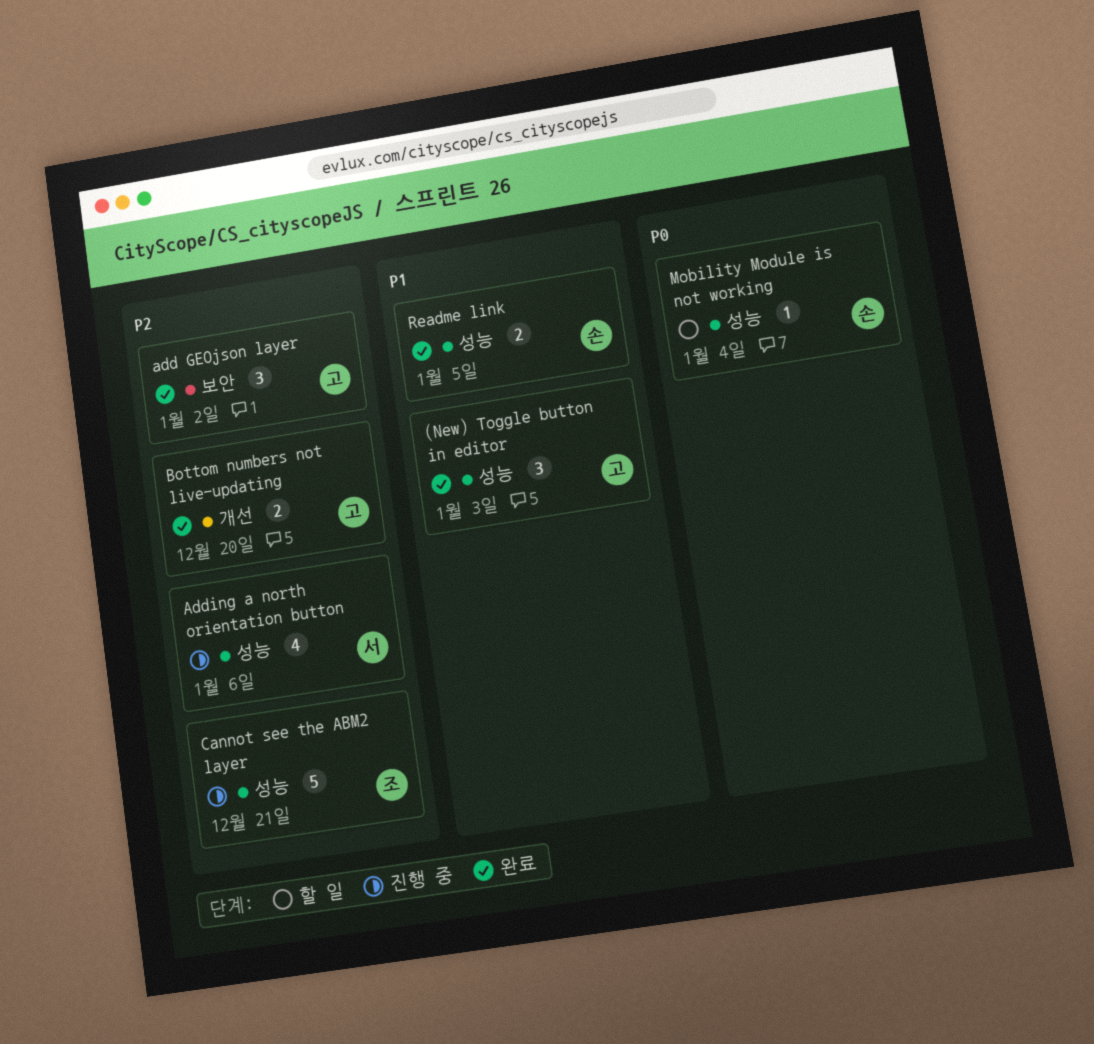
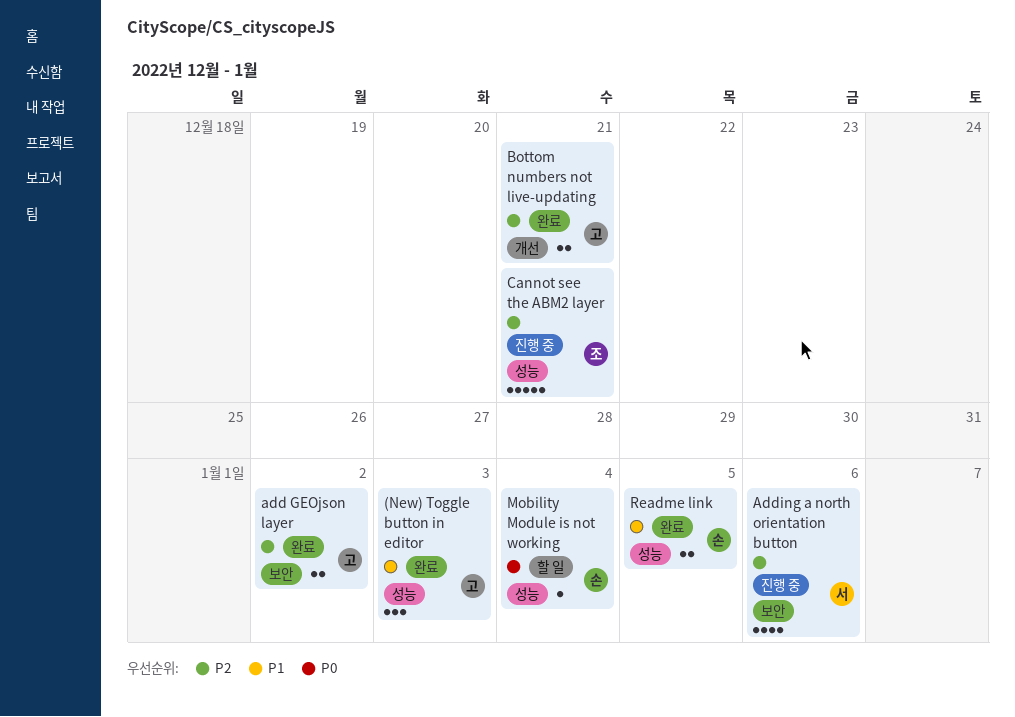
add GEOjson layer, estimate: 3 -> 2
Adding a north orientation button, label: 성능 -> 보안
Bottom numbers not live-updating, due: Dec 20 -> Dec 21

